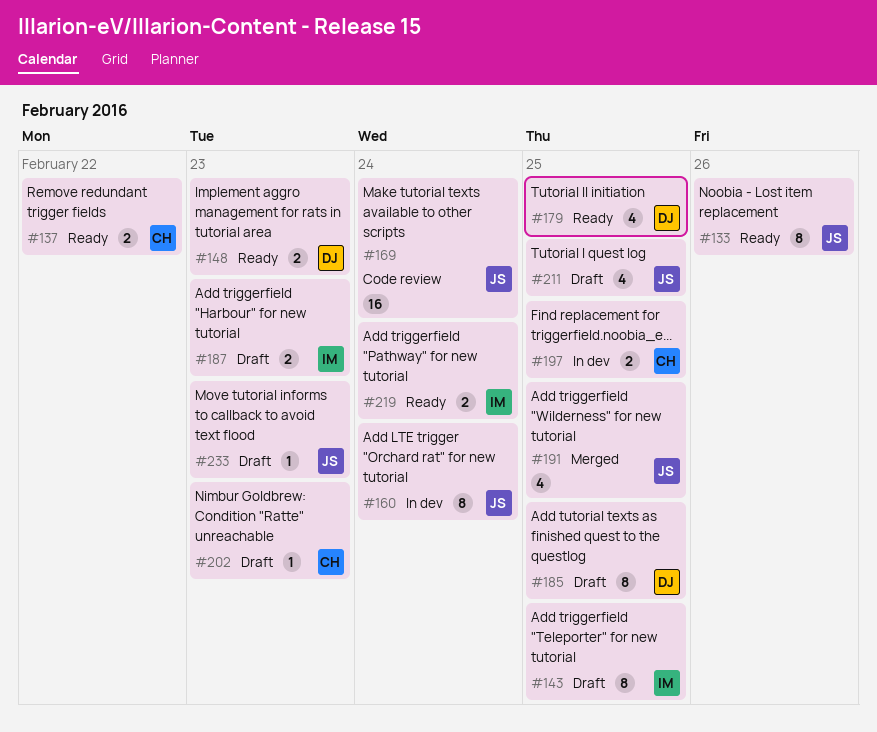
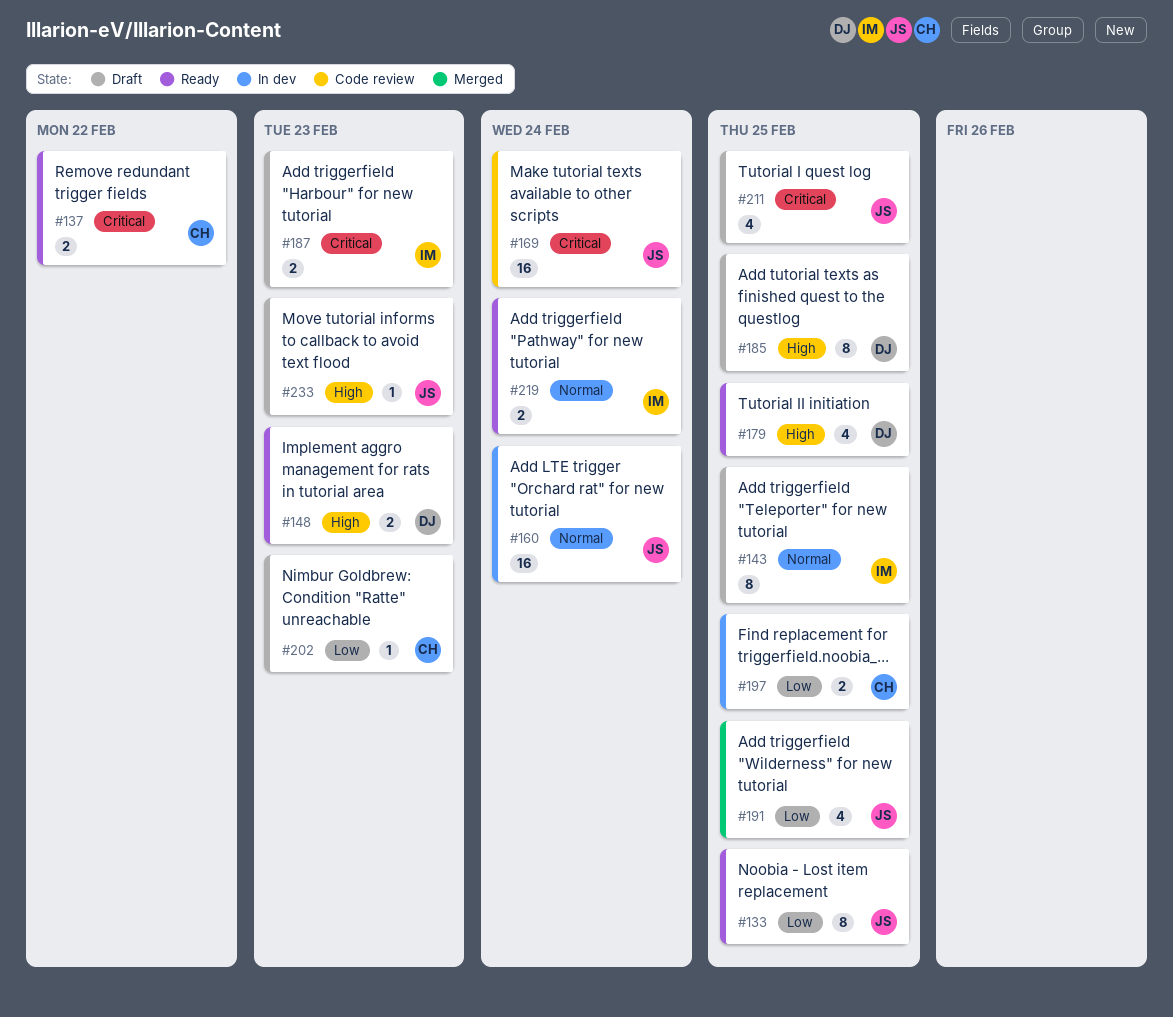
#133, due: Feb 26 -> Feb 25
#160, estimate: 8 -> 16

